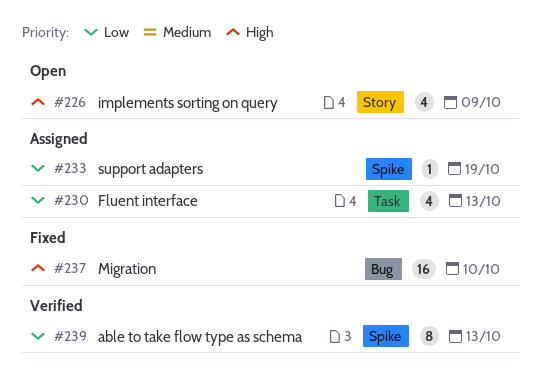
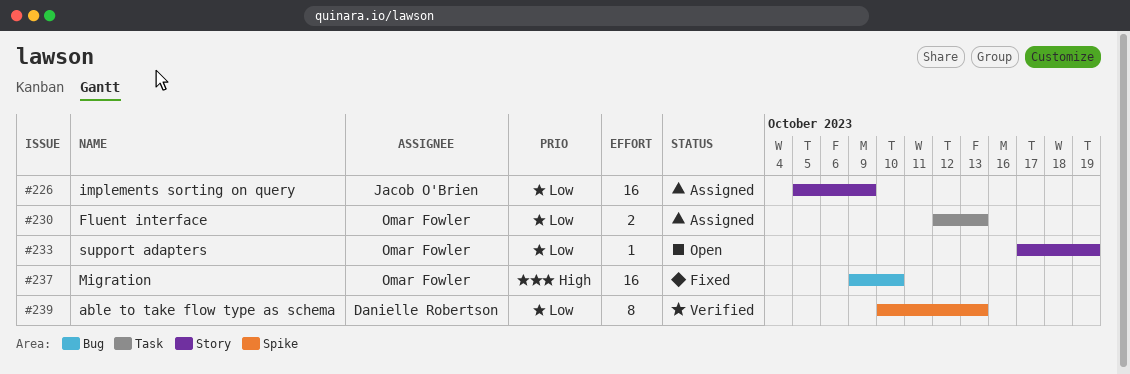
#226, status: Open -> Assigned
#226, priority: High -> Low
#226, estimate: 4 -> 16
#230, estimate: 4 -> 2
#233, status: Assigned -> Open
#233, label: Spike -> Story

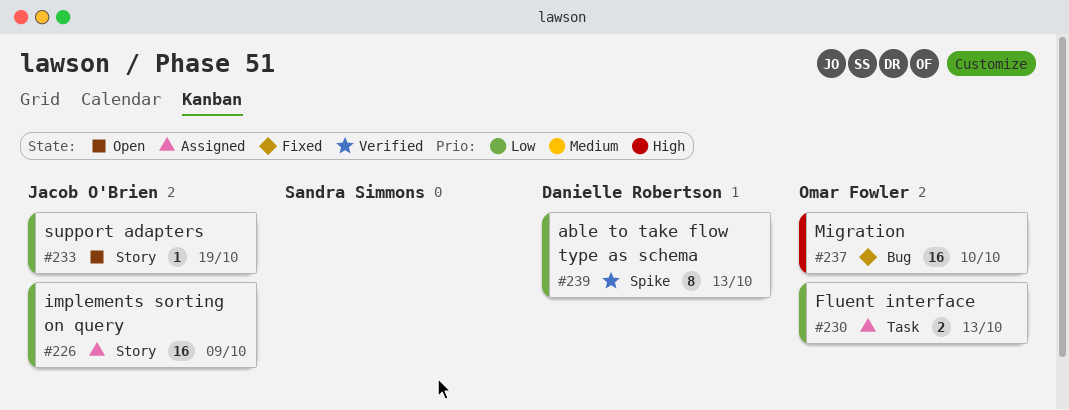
#233, owner: Omar Fowler -> Jacob O'Brien

